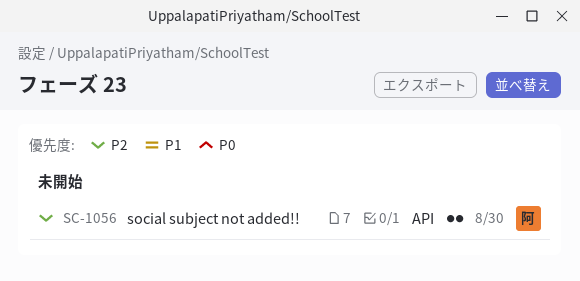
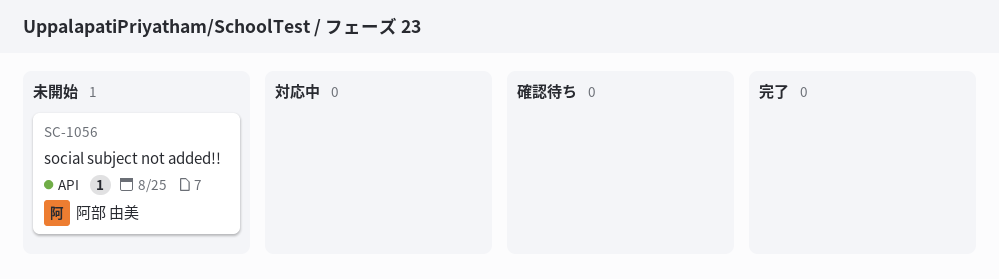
SC-1056, estimate: 2 -> 1
SC-1056, due: Aug 30 -> Aug 25

